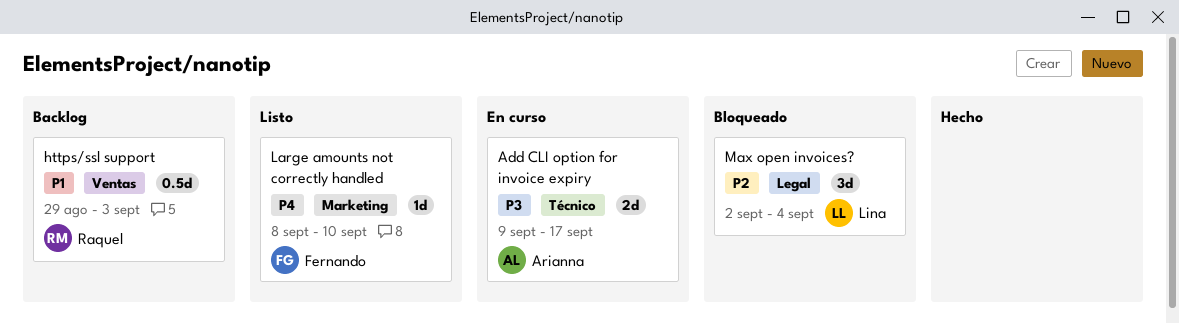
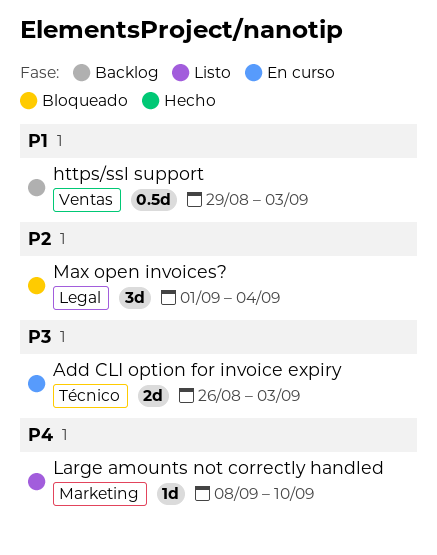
Add CLI option for invoice expiry, start: Sep 9 -> Aug 26
Add CLI option for invoice expiry, due: Sep 17 -> Sep 3
Max open invoices?, start: Sep 2 -> Sep 1

